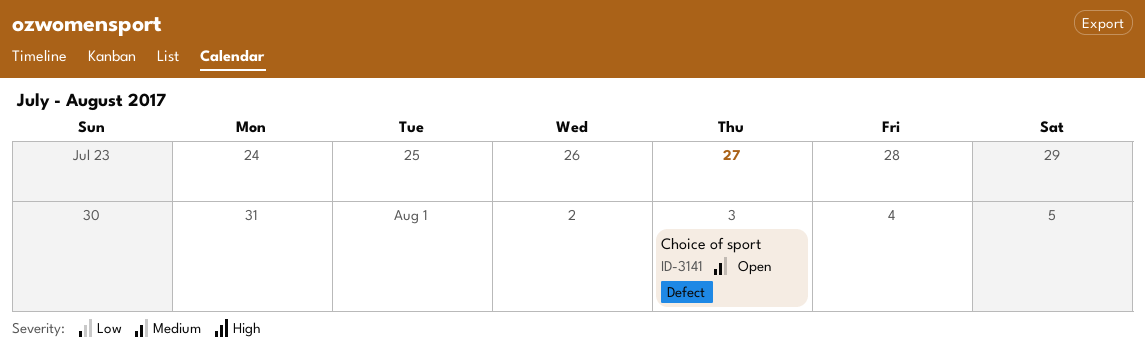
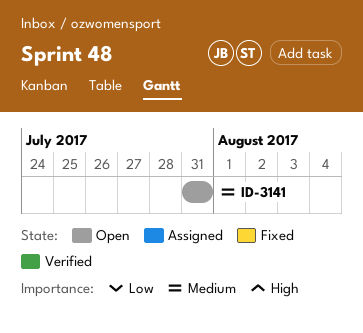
ID-3141, due: Aug 3 -> Jul 31

